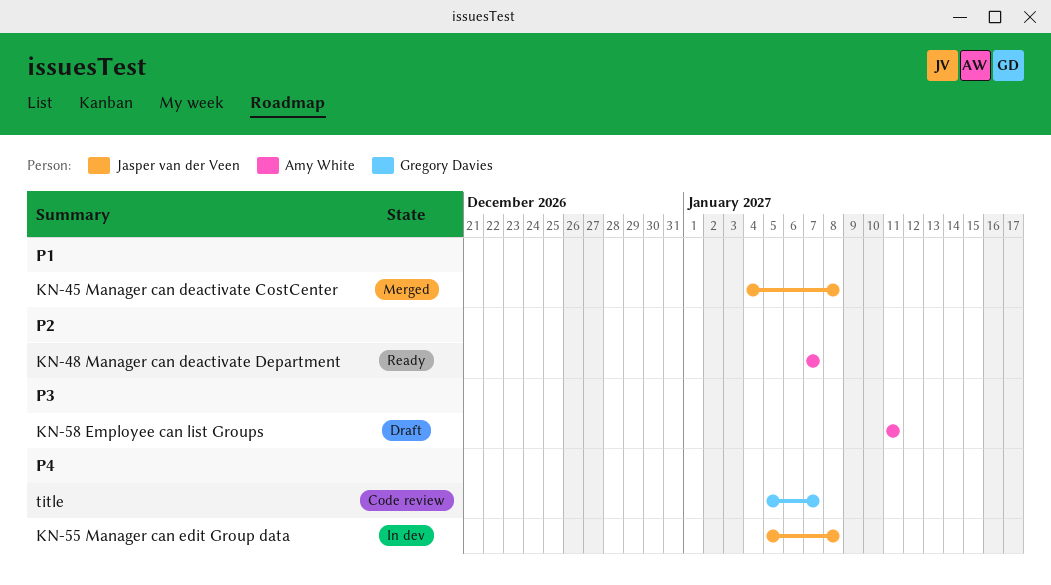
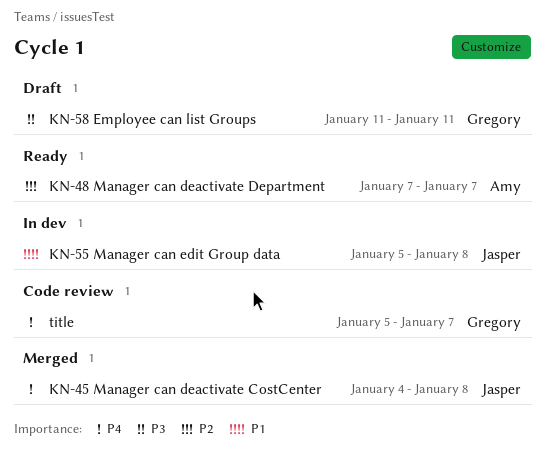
KN-45 Manager can deactivate CostCenter, priority: P1 -> P4
KN-55 Manager can edit Group data, priority: P4 -> P1
KN-58 Employee can list Groups, owner: Amy White -> Gregory Davies

